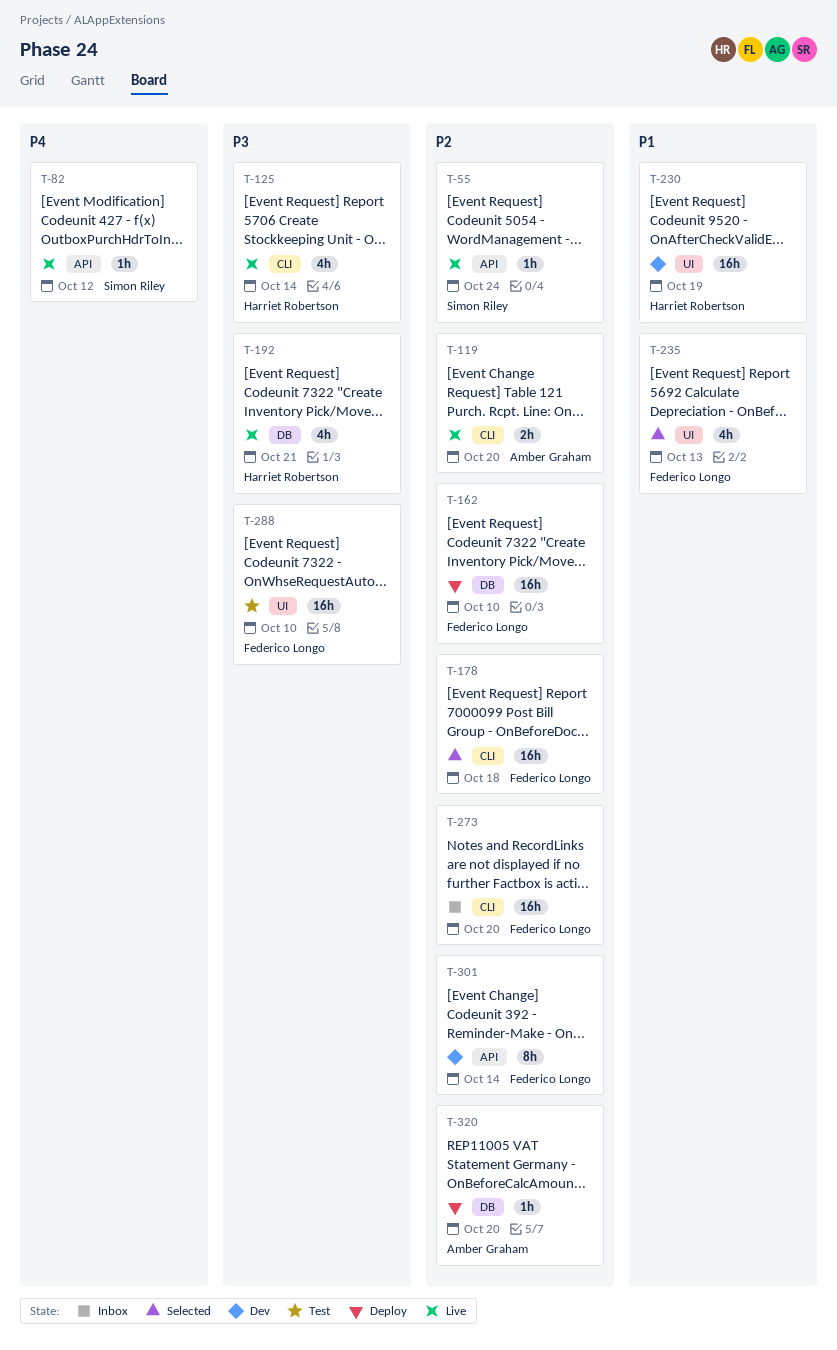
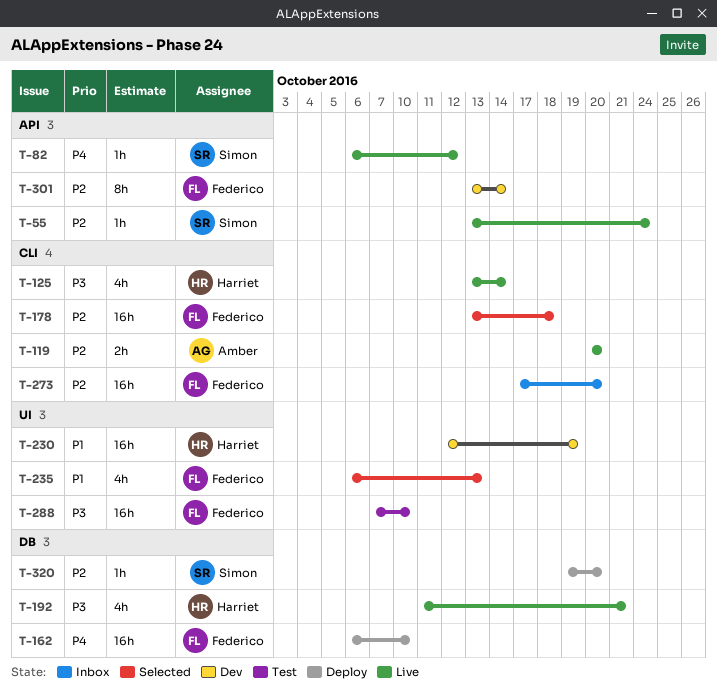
T-162, priority: P2 -> P4
T-320, owner: Amber Graham -> Simon Riley

